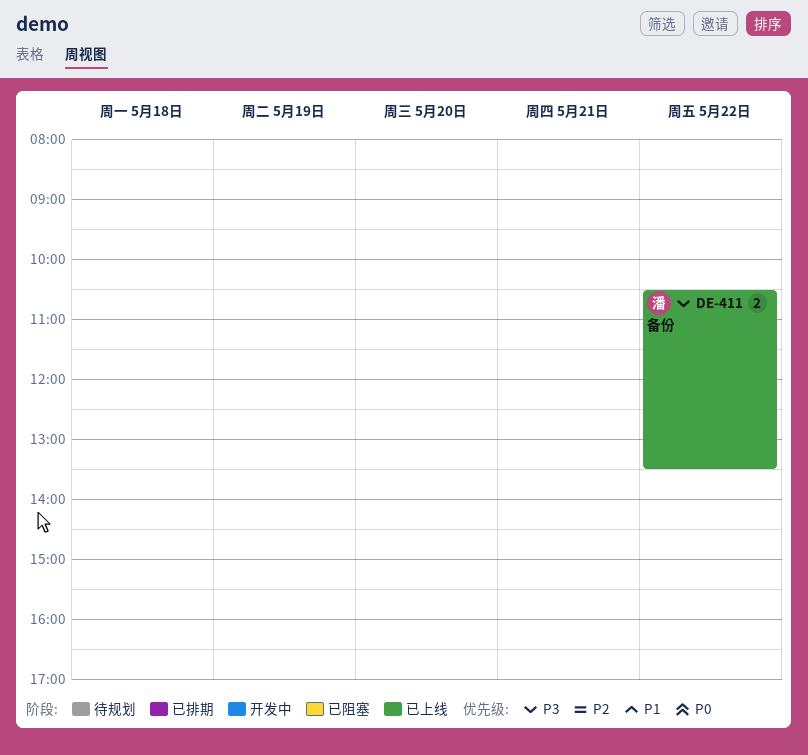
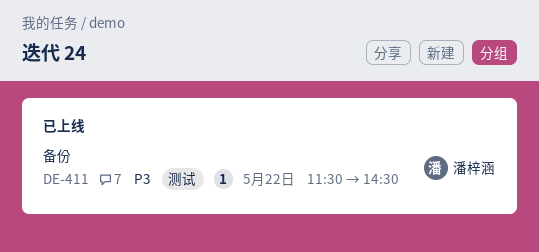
DE-411, estimate: 2 -> 1
DE-411, begins: 10:30 -> 11:30
DE-411, ends: 13:30 -> 14:30

